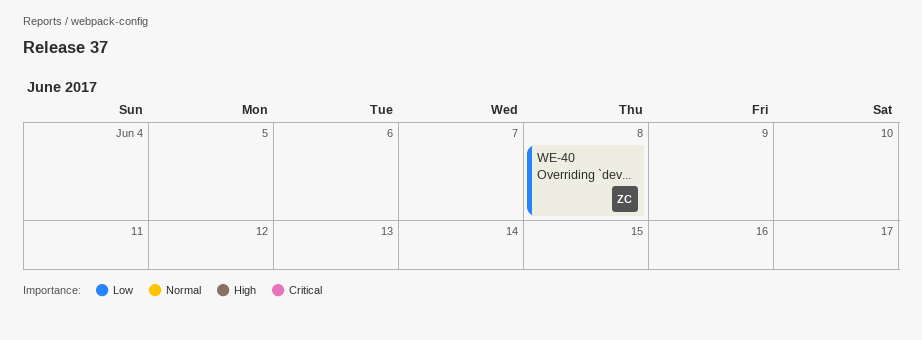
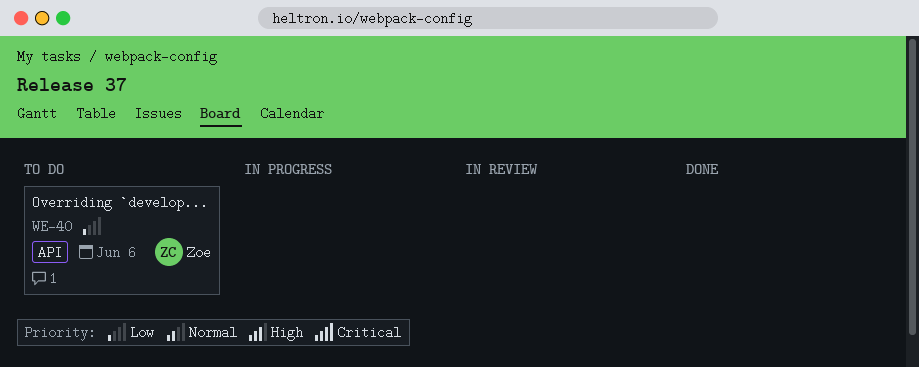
WE-40, due: Jun 8 -> Jun 6

